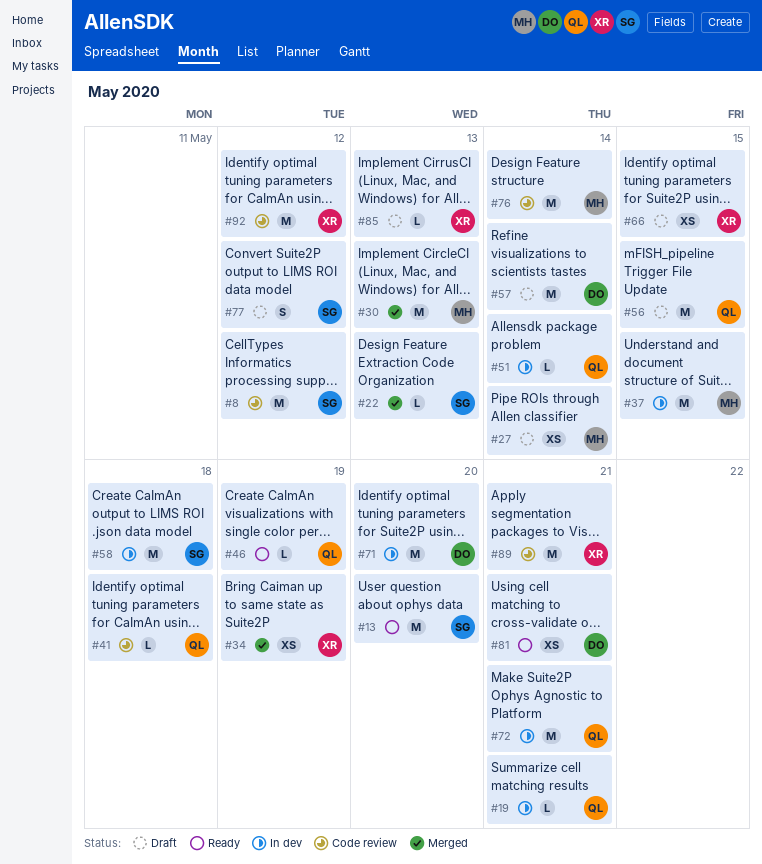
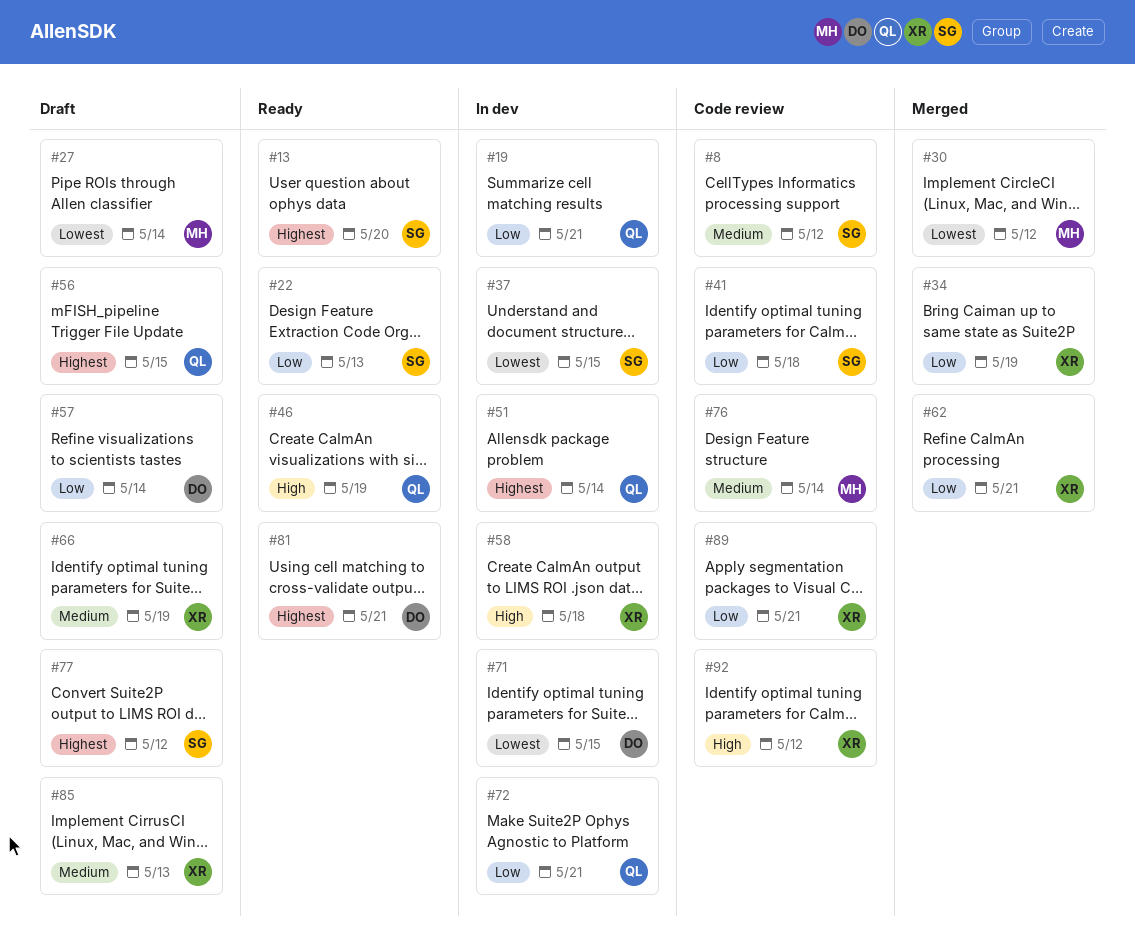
#22, status: Merged -> Ready
#30, due: May 13 -> May 12
#37, owner: MH -> SG
#41, owner: QL -> SG
#58, owner: SG -> XR
#62: none -> present
#66, due: May 15 -> May 19
#71, due: May 20 -> May 15

